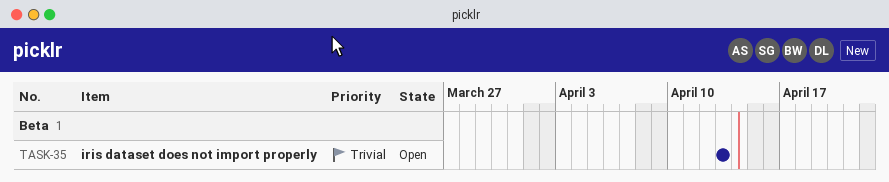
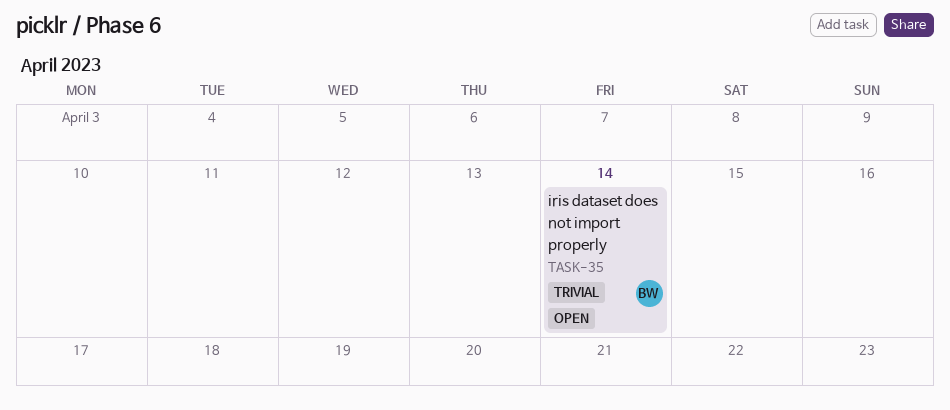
TASK-35, due: Apr 13 -> Apr 14

